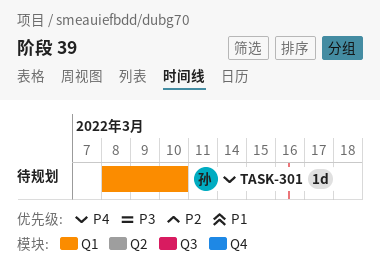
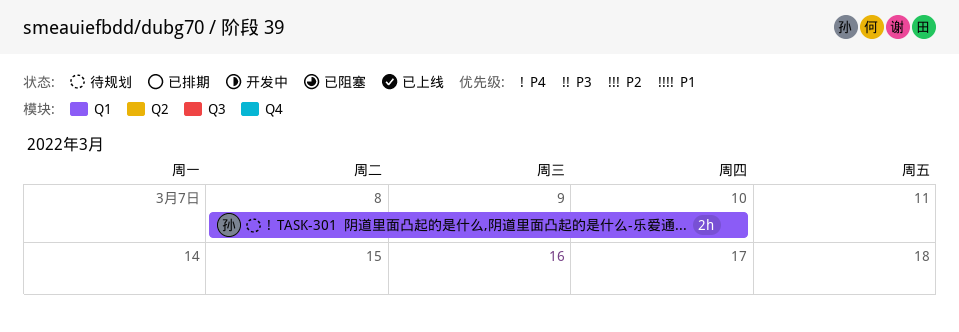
TASK-301, estimate: 1d -> 2h

